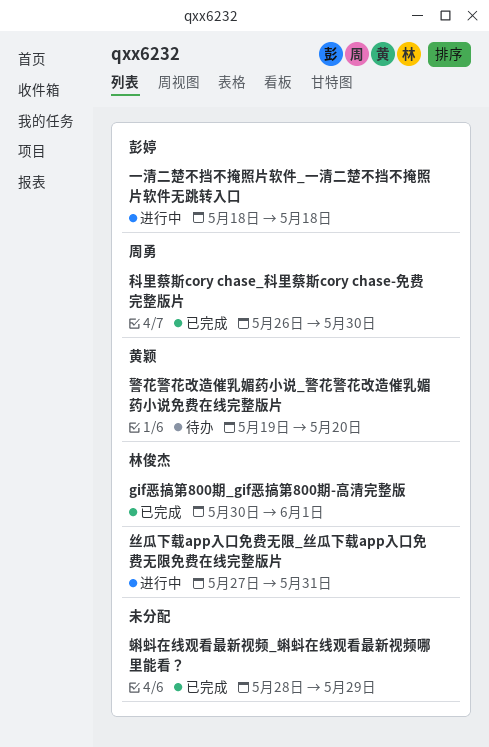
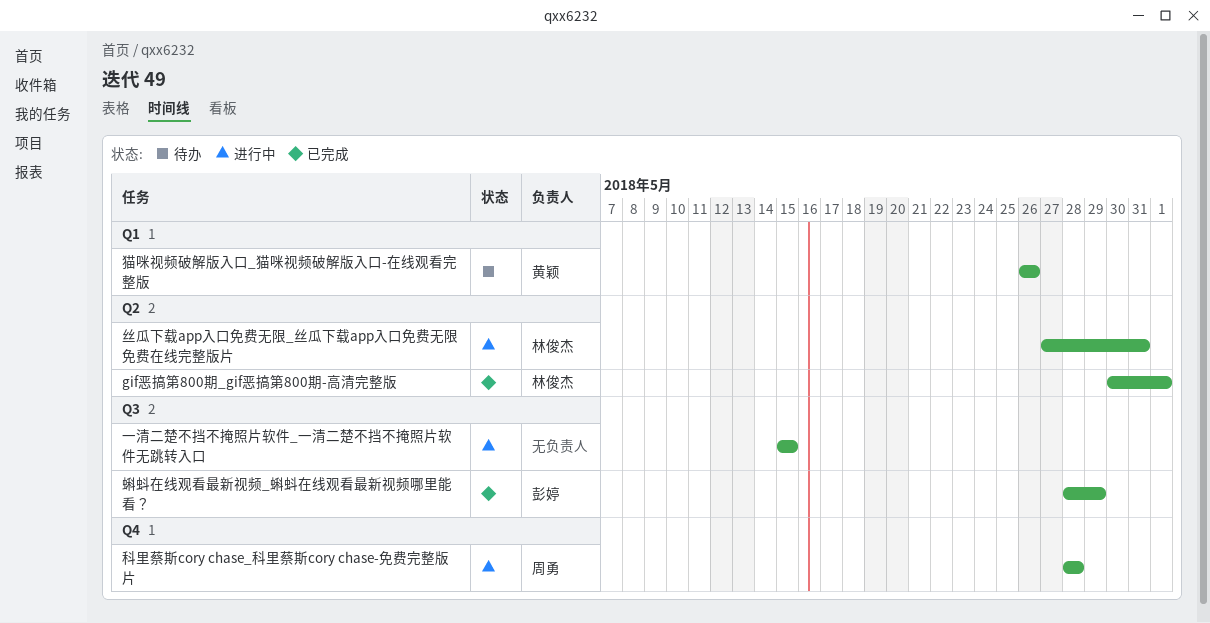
一清二楚不挡不掩照片软件_一清二楚不挡不掩照片软件无跳转入口, owner: 彭婷 -> none
一清二楚不挡不掩照片软件_一清二楚不挡不掩照片软件无跳转入口, start: May 18 -> May 15
一清二楚不挡不掩照片软件_一清二楚不挡不掩照片软件无跳转入口, due: May 18 -> May 15
猫咪视频破解版入口_猫咪视频破解版入口-在线观看完整版: none -> present
科里蔡斯cory chase_科里蔡斯cory chase-免费完整版片, status: 已完成 -> 进行中
科里蔡斯cory chase_科里蔡斯cory chase-免费完整版片, start: May 26 -> May 28
科里蔡斯cory chase_科里蔡斯cory chase-免费完整版片, due: May 30 -> May 28
蝌蚪在线观看最新视频_蝌蚪在线观看最新视频哪里能看？, owner: none -> 彭婷
警花警花改造催乳媚药小说_警花警花改造催乳媚药小说免费在线完整版片: present -> none

